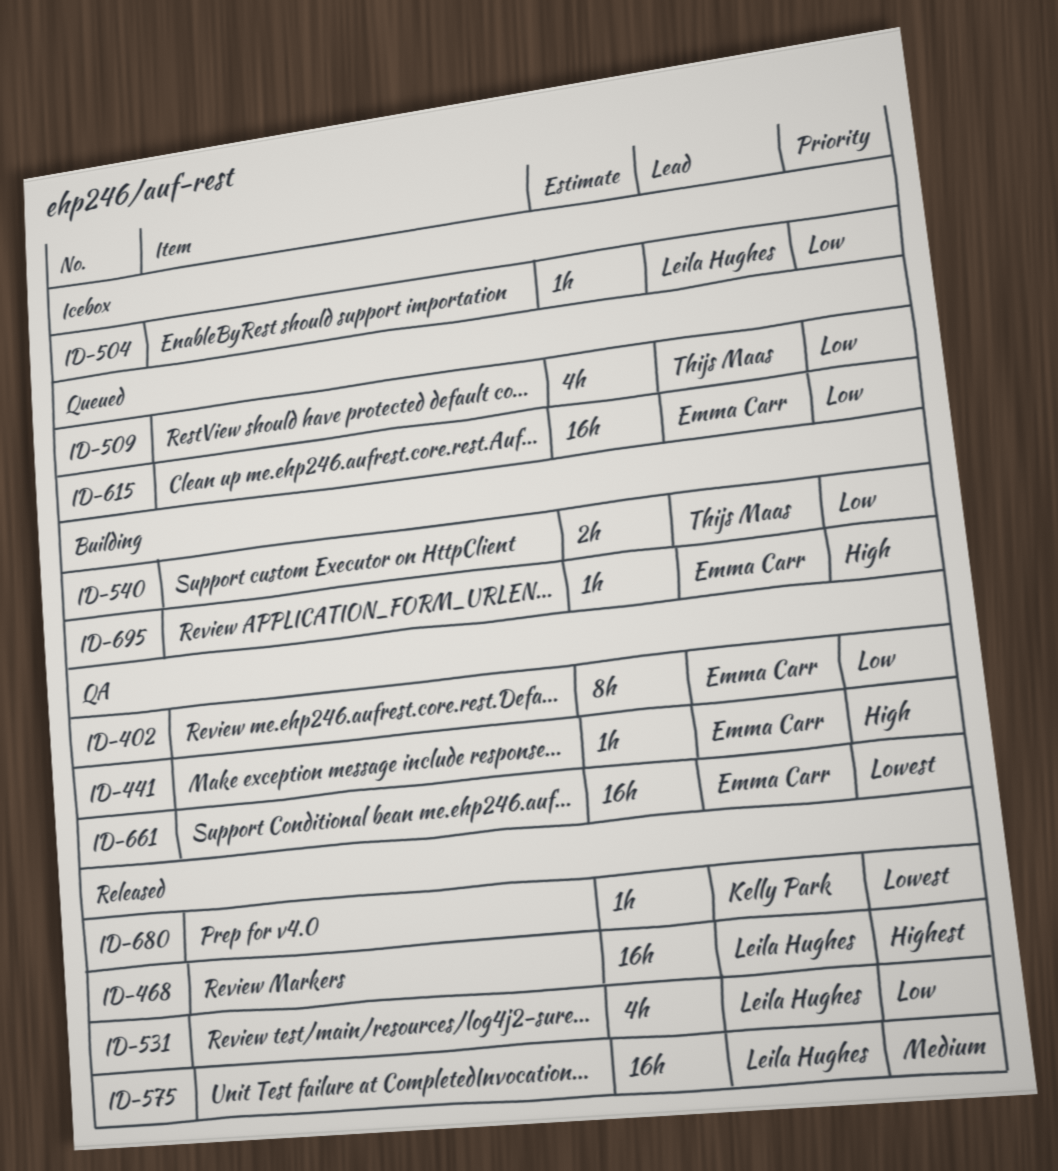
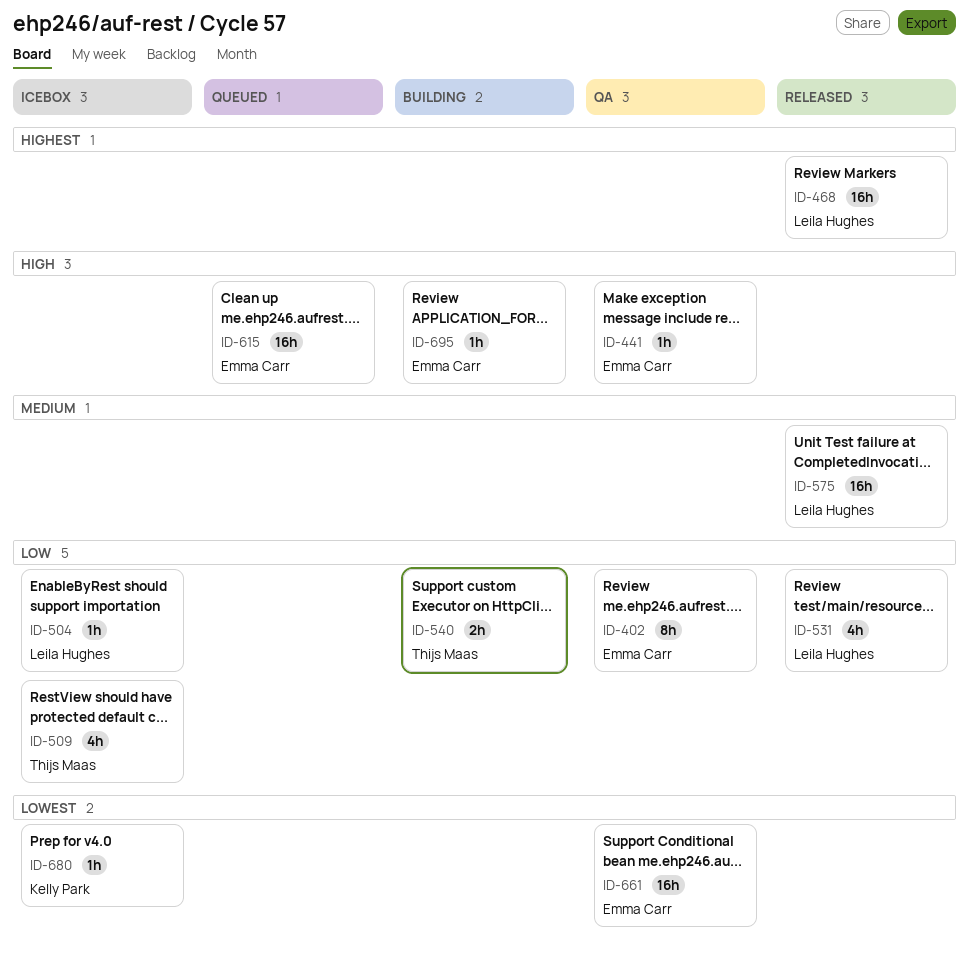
ID-509, status: Queued -> Icebox
ID-615, priority: Low -> High
ID-680, status: Released -> Icebox

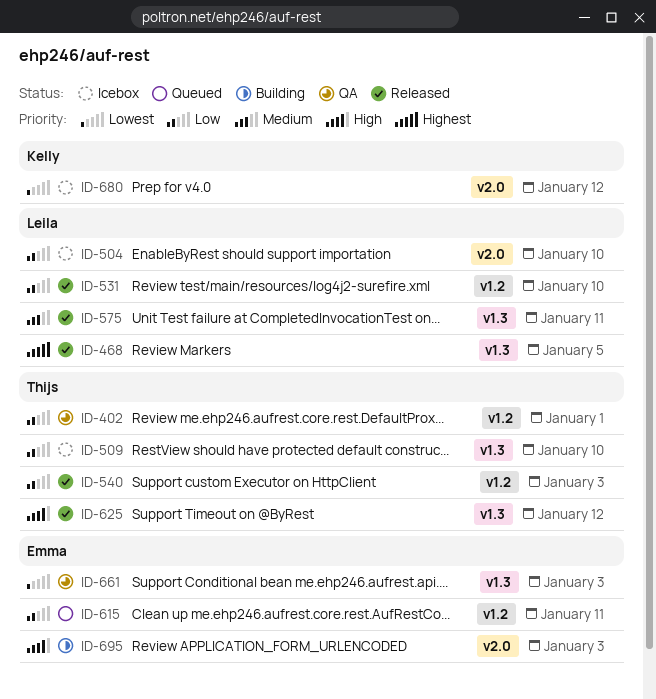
ID-402, owner: Emma Carr -> Thijs Maas
ID-441: present -> none
ID-540, status: Building -> Released
ID-615, priority: High -> Low
ID-625: none -> present

